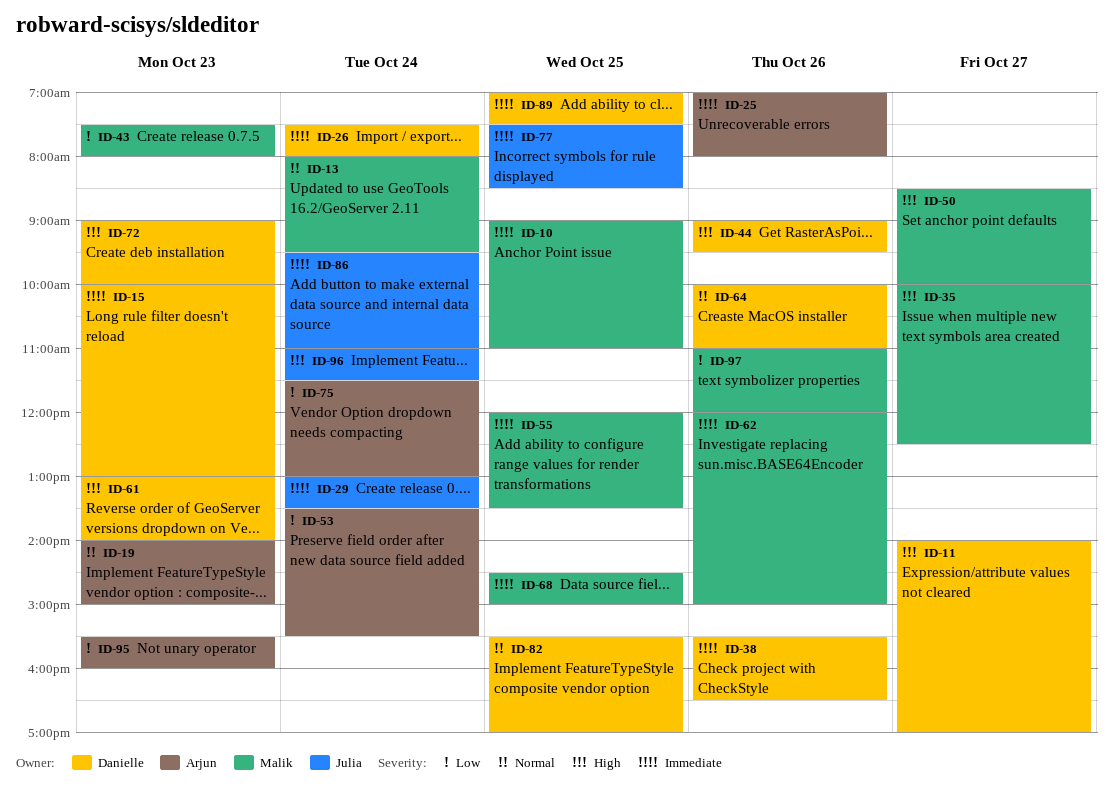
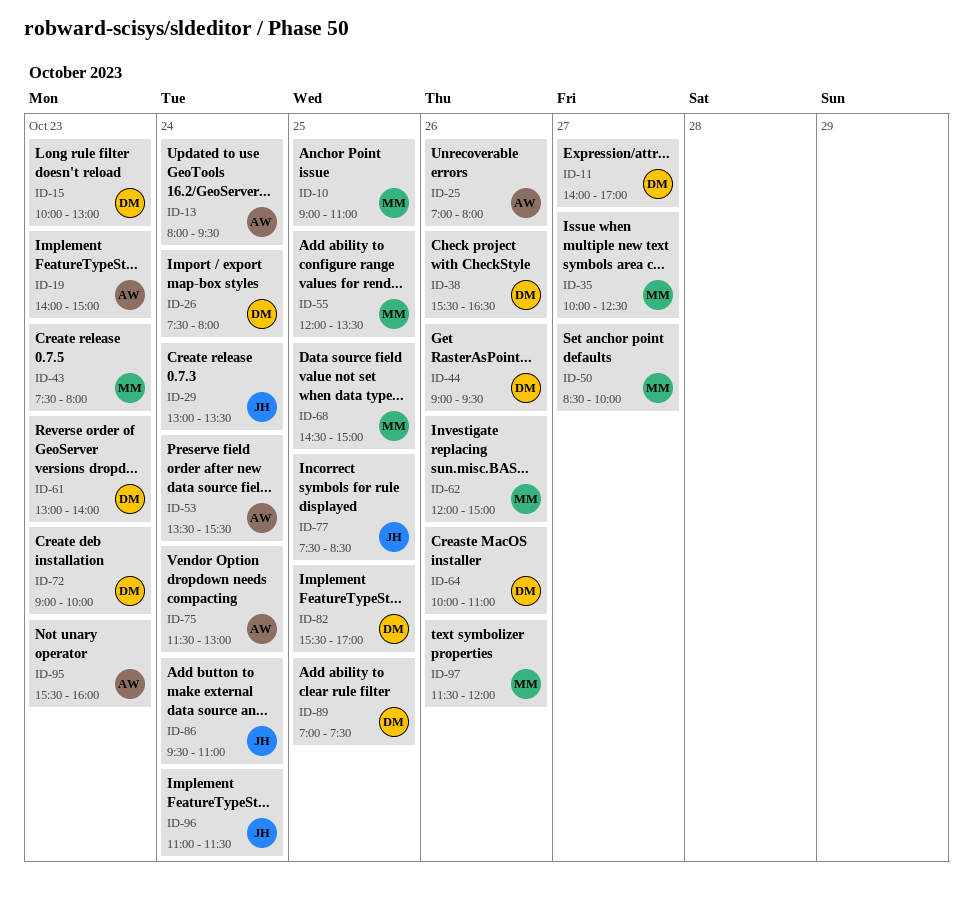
ID-13, owner: Malik -> Arjun
ID-97, begins: 11:00 -> 11:30

